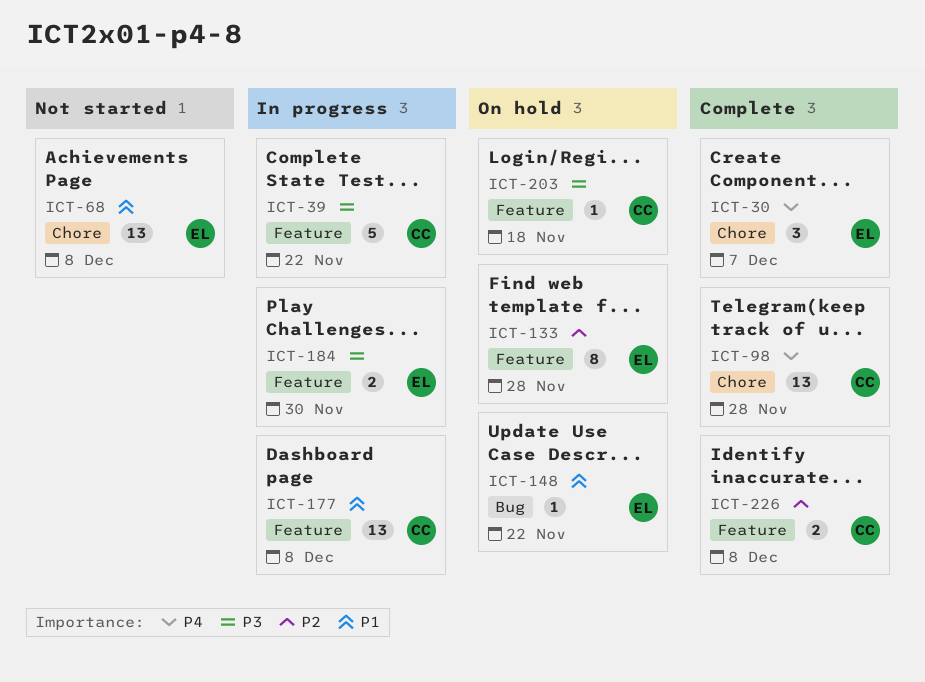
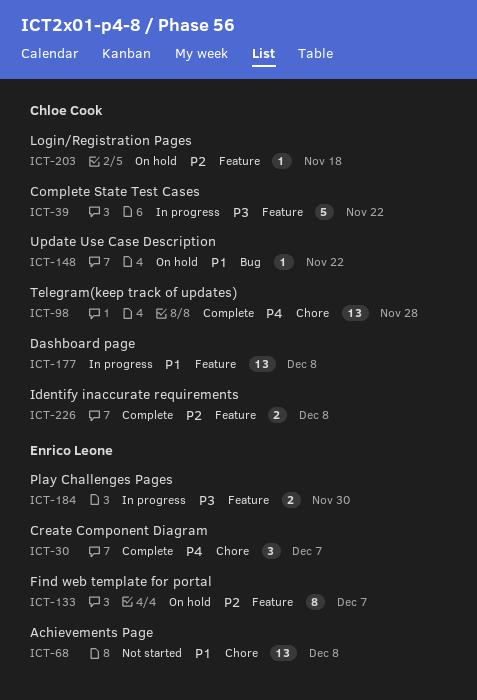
ICT-133, due: Nov 28 -> Dec 7
ICT-148, owner: Enrico Leone -> Chloe Cook
ICT-203, priority: P3 -> P2

